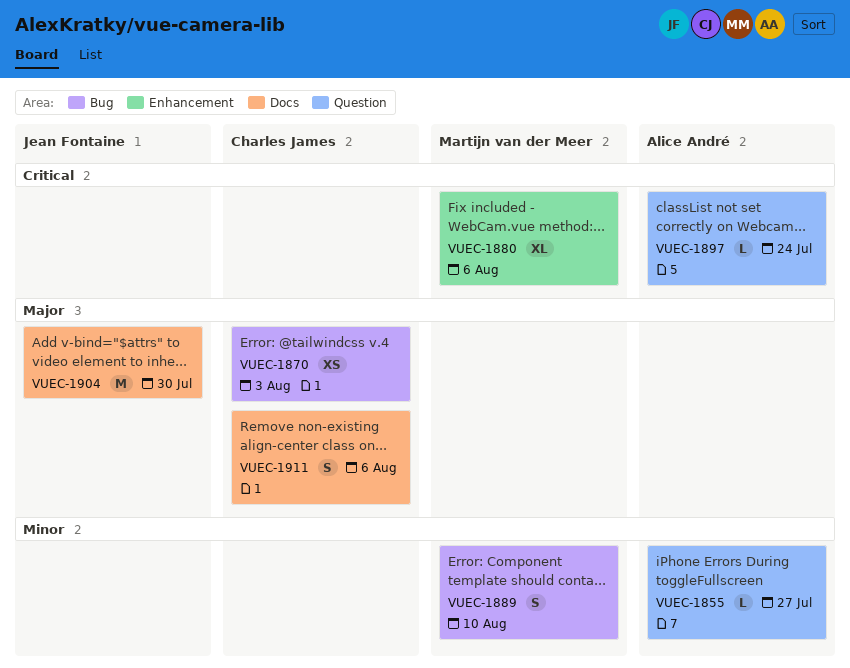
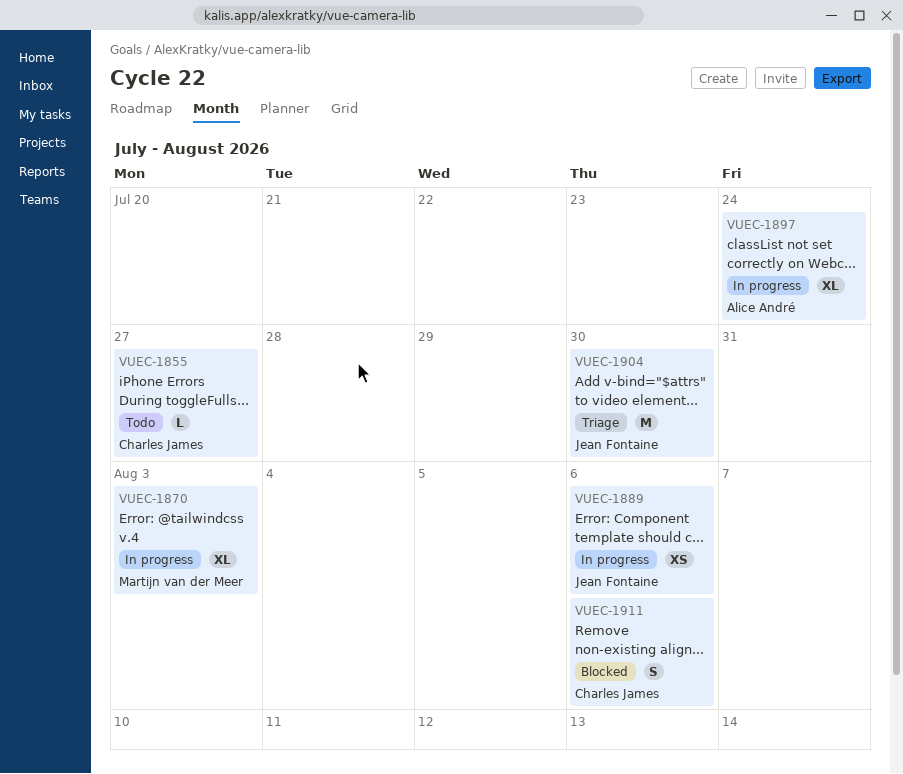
VUEC-1855, owner: Alice André -> Charles James
VUEC-1870, owner: Charles James -> Martijn van der Meer
VUEC-1870, estimate: XS -> XL
VUEC-1880: present -> none
VUEC-1889, owner: Martijn van der Meer -> Jean Fontaine
VUEC-1889, estimate: S -> XS
VUEC-1889, due: Aug 10 -> Aug 6
VUEC-1897, estimate: L -> XL

